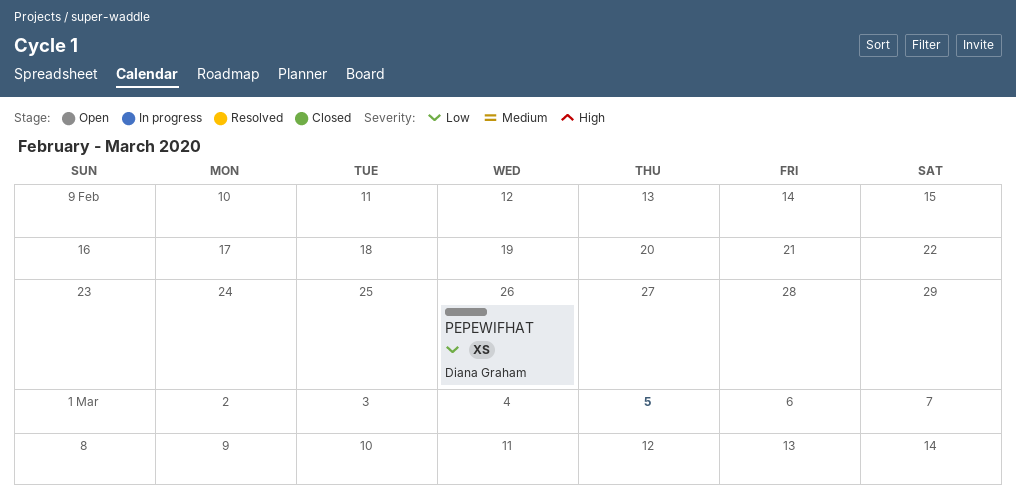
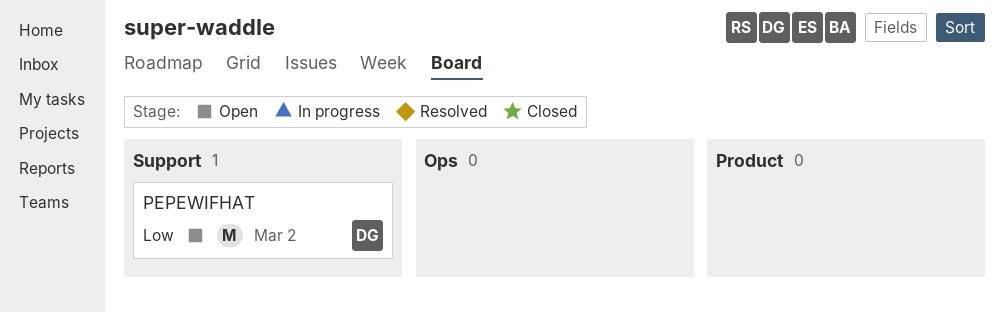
PEPEWIFHAT, estimate: XS -> M
PEPEWIFHAT, due: Feb 26 -> Mar 2

